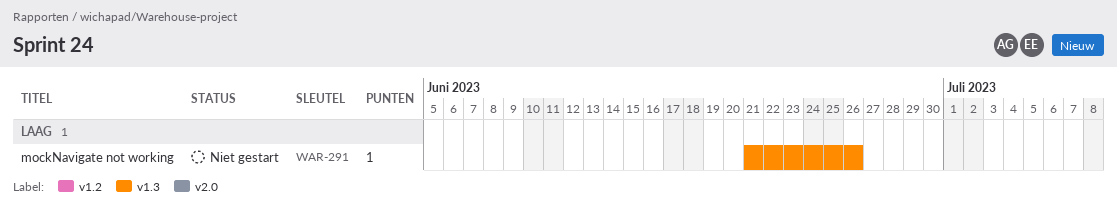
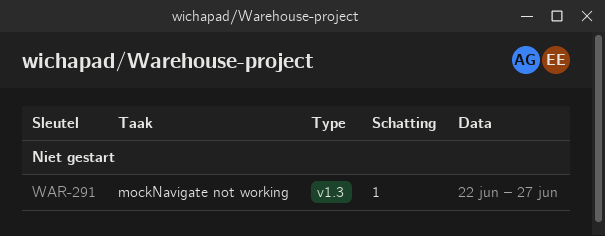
WAR-291, start: Jun 21 -> Jun 22
WAR-291, due: Jun 26 -> Jun 27

